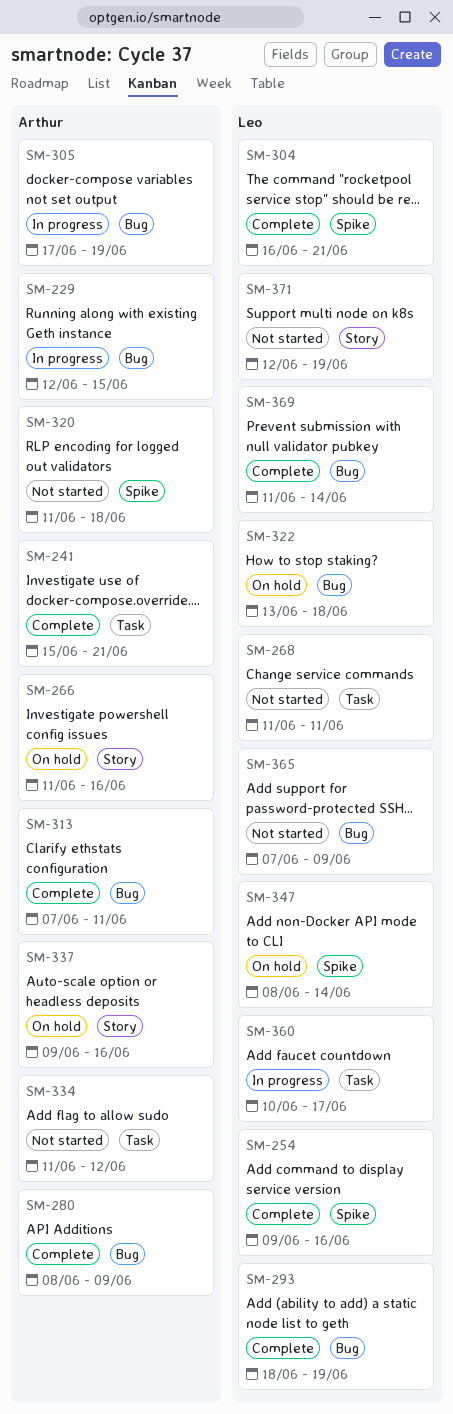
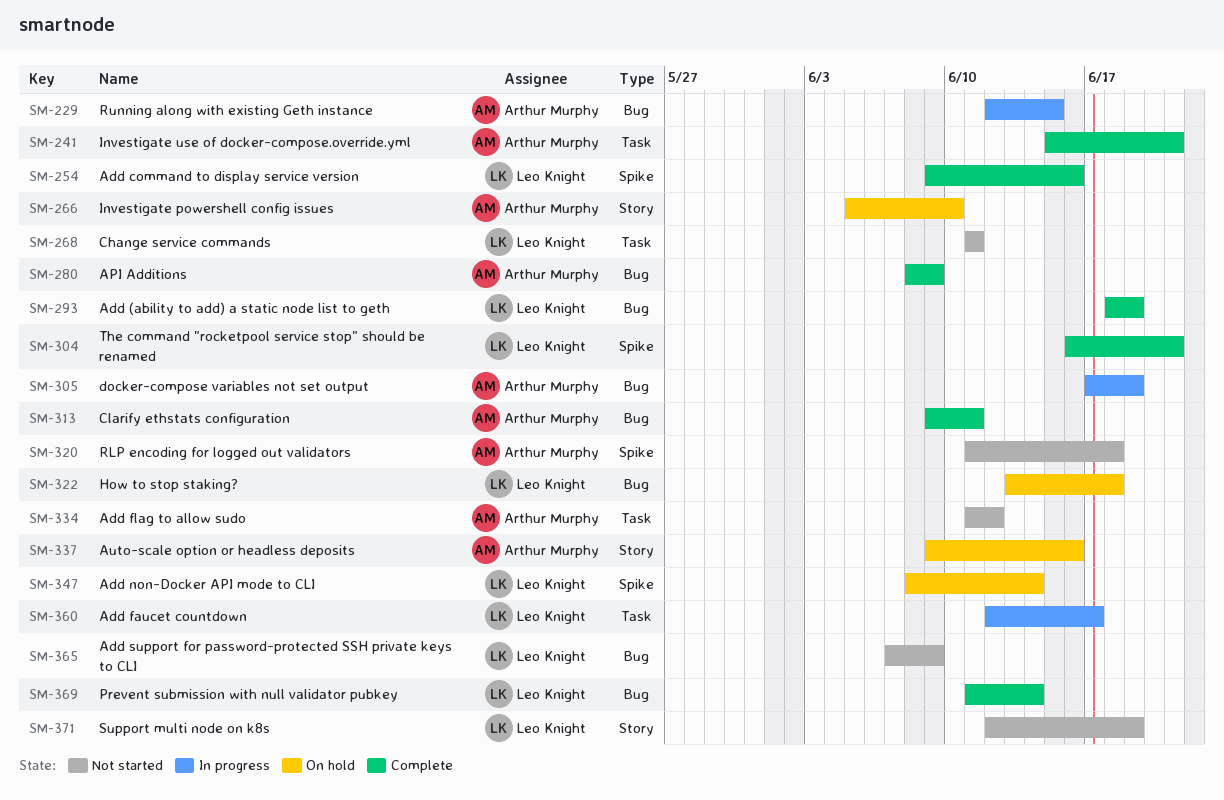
SM-266, start: Jun 11 -> Jun 5
SM-266, due: Jun 16 -> Jun 10
SM-313, start: Jun 7 -> Jun 9
SM-360, start: Jun 10 -> Jun 12

